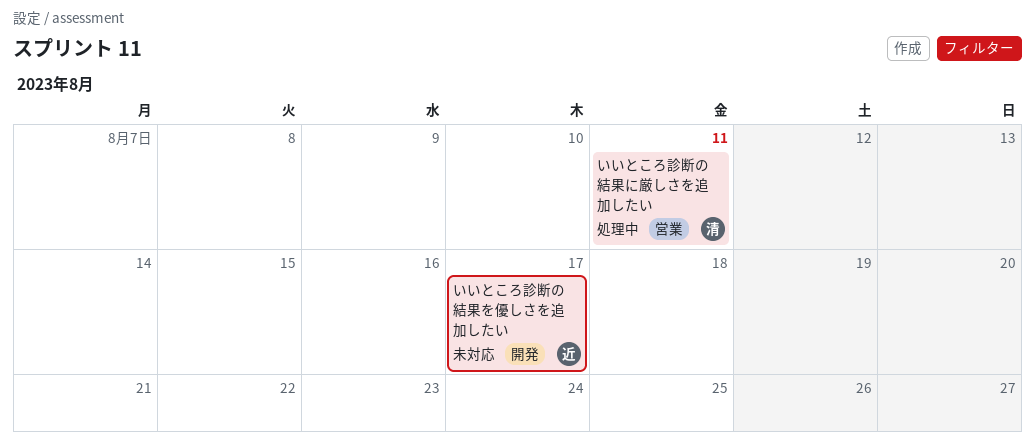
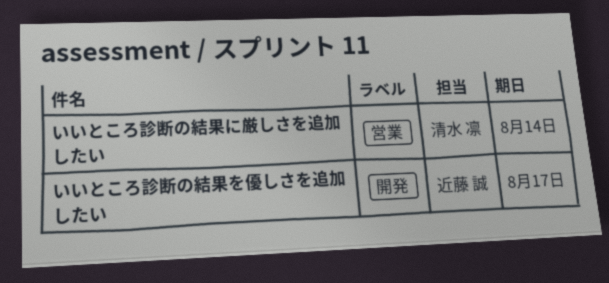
いいところ診断の結果に厳しさを追加したい, due: Aug 11 -> Aug 14

